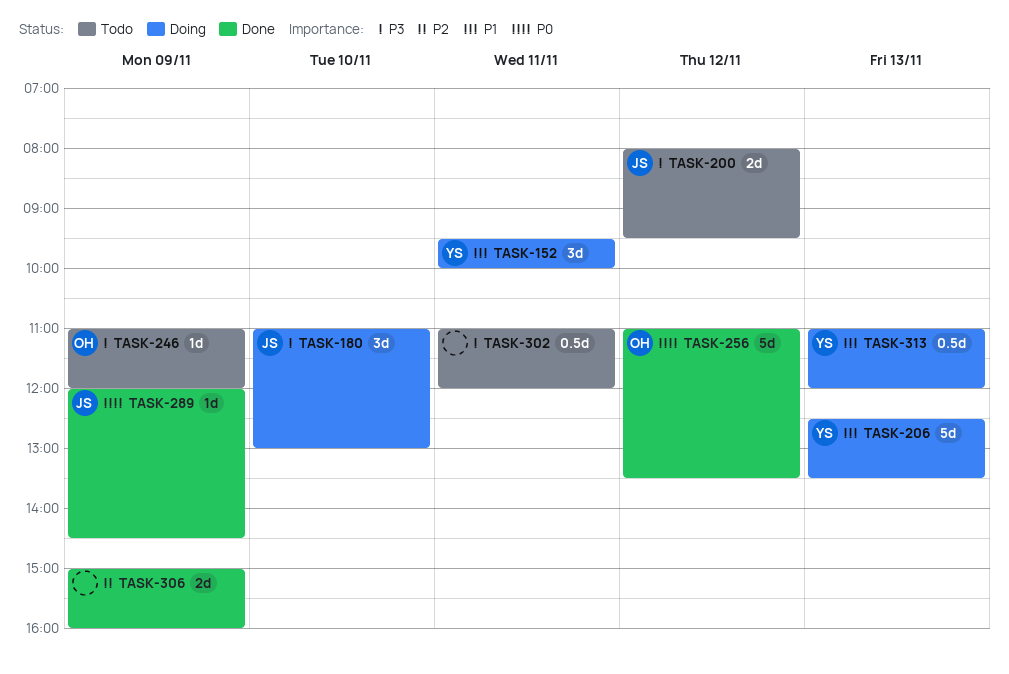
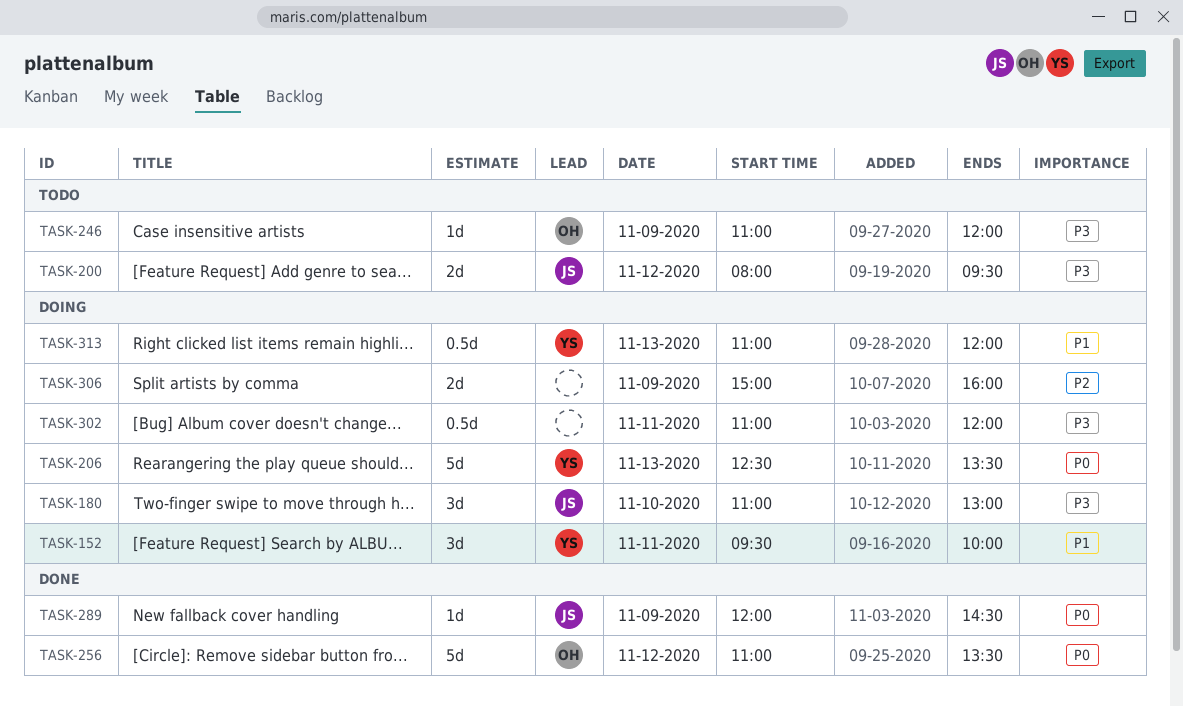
TASK-206, priority: P1 -> P0
TASK-302, status: Todo -> Doing
TASK-306, status: Done -> Doing

